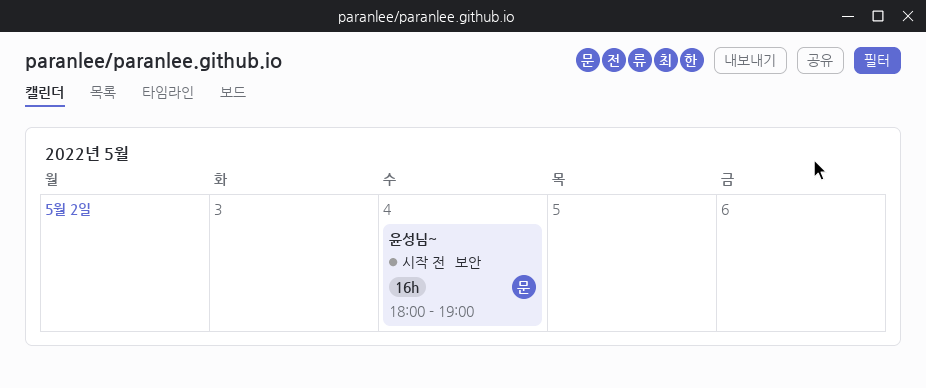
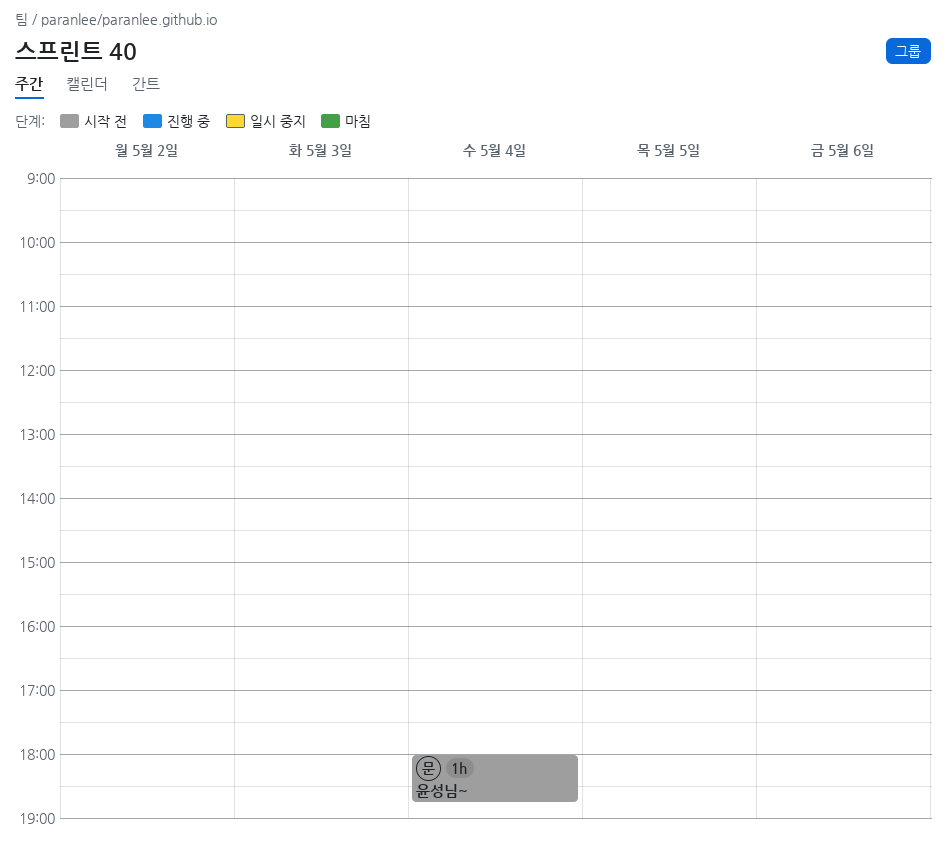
윤성님~, estimate: 16h -> 1h
윤성님~, ends: 19:00 -> 18:45

